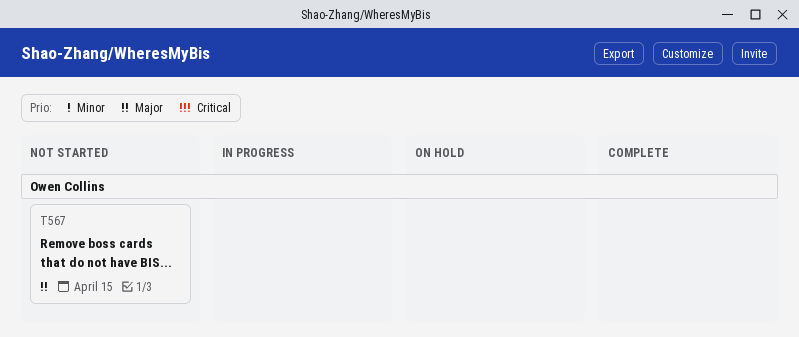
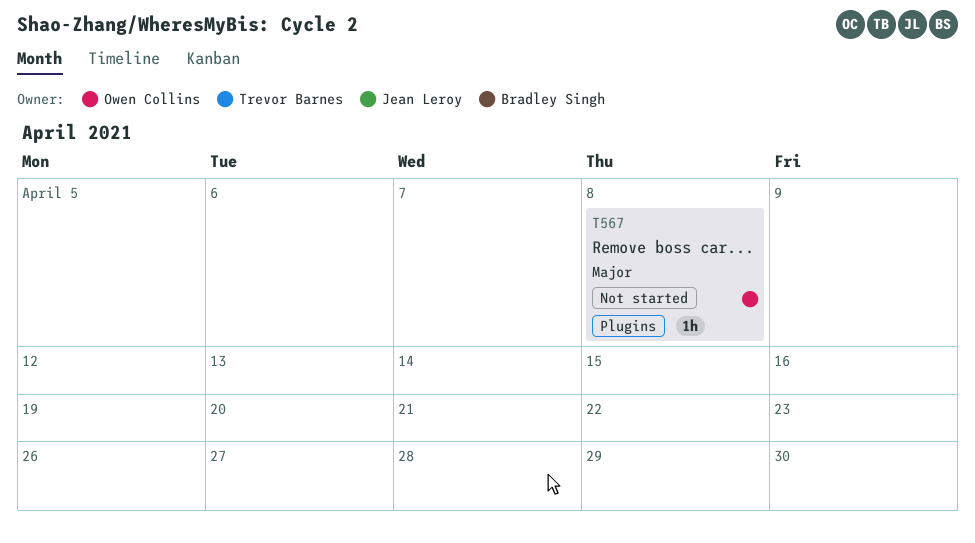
T567, due: Apr 15 -> Apr 8

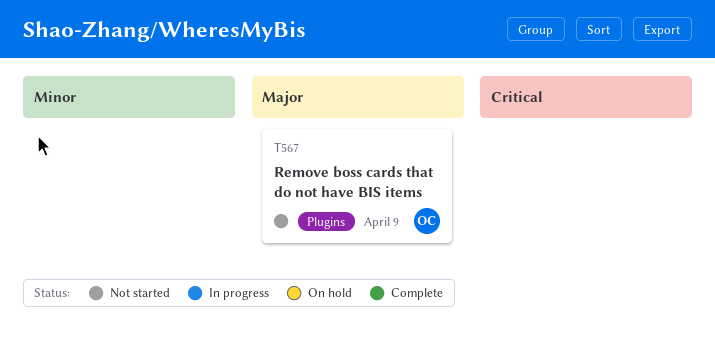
T567, due: Apr 8 -> Apr 9

